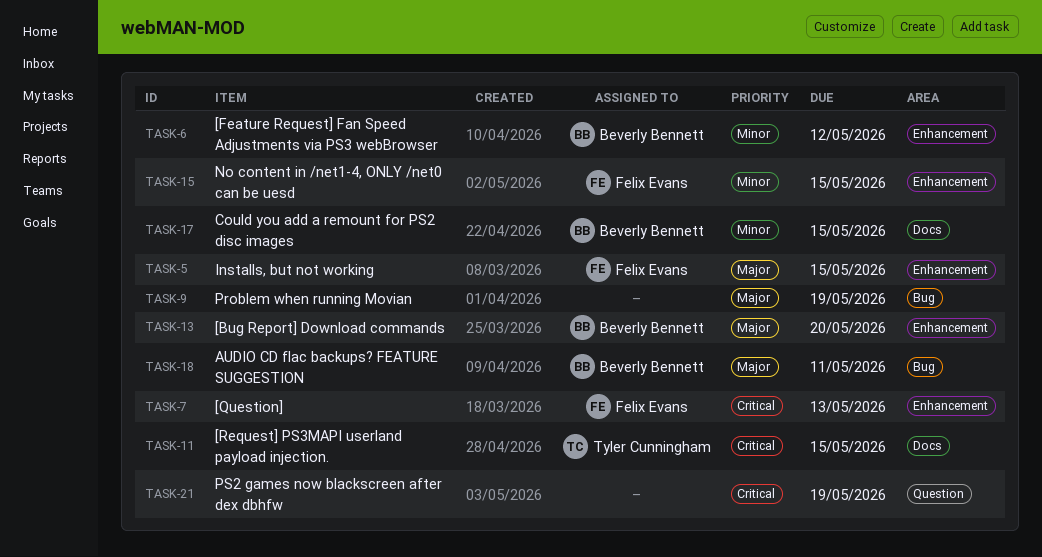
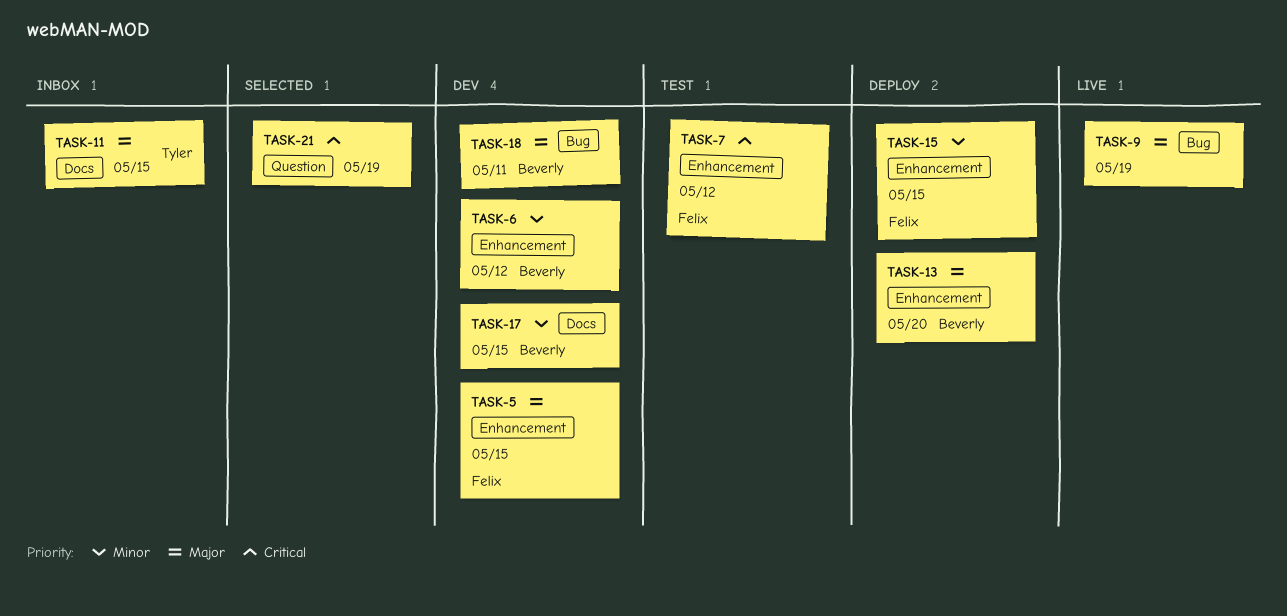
TASK-7, due: May 13 -> May 12
TASK-11, priority: Critical -> Major

